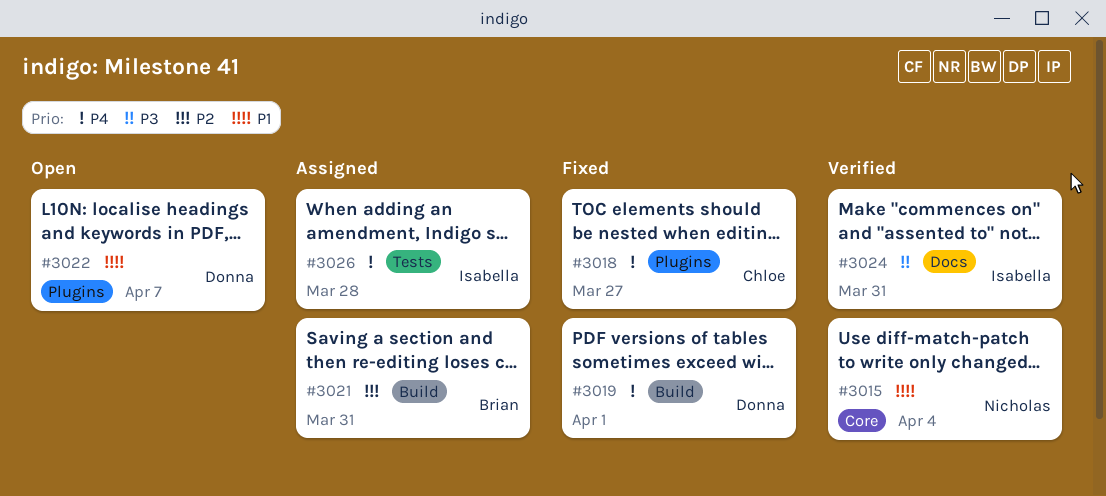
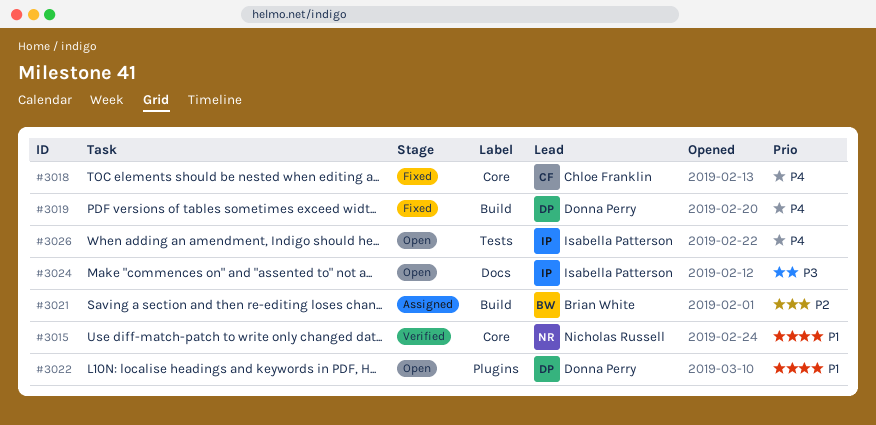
#3018, label: Plugins -> Core
#3024, status: Verified -> Open
#3026, status: Assigned -> Open

